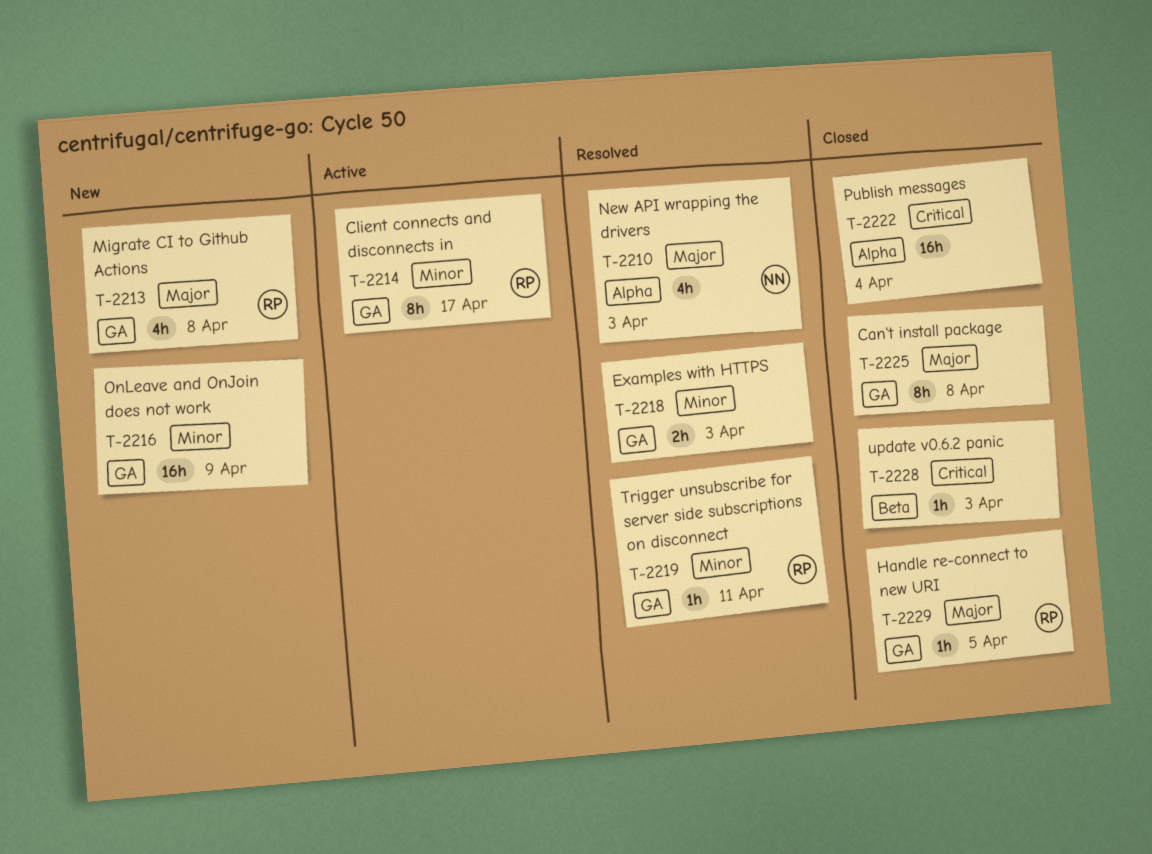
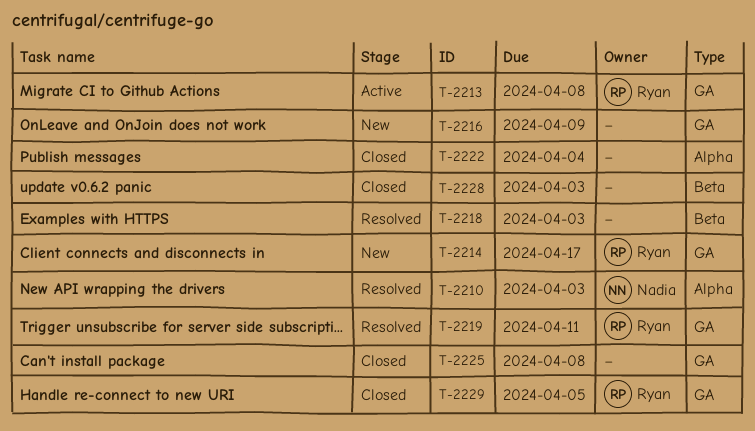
T-2213, status: New -> Active
T-2214, status: Active -> New
T-2218, label: GA -> Beta

